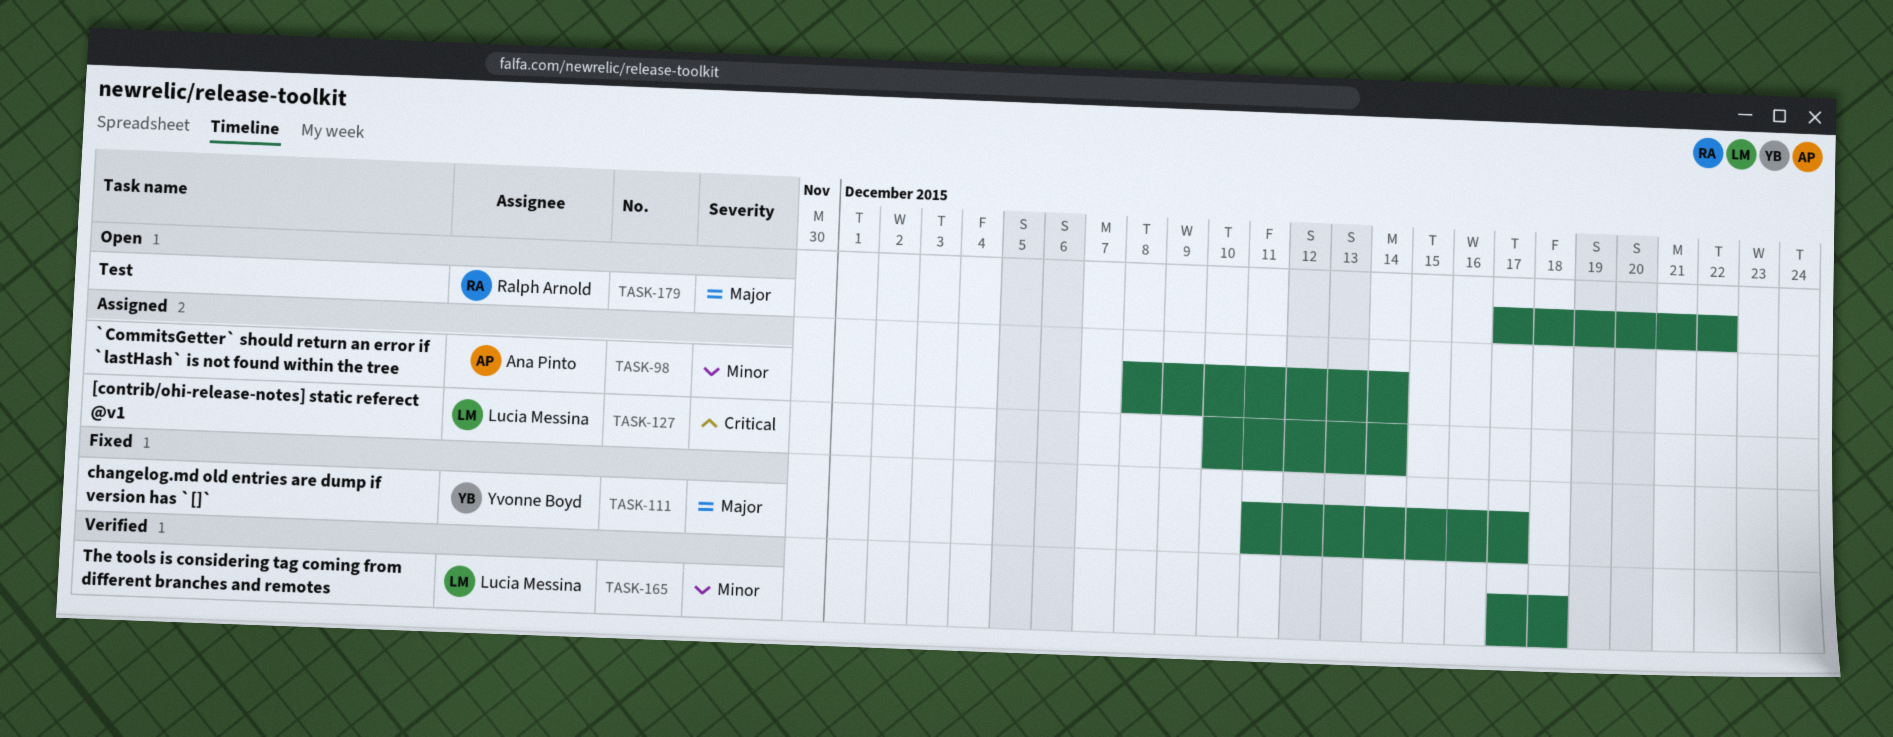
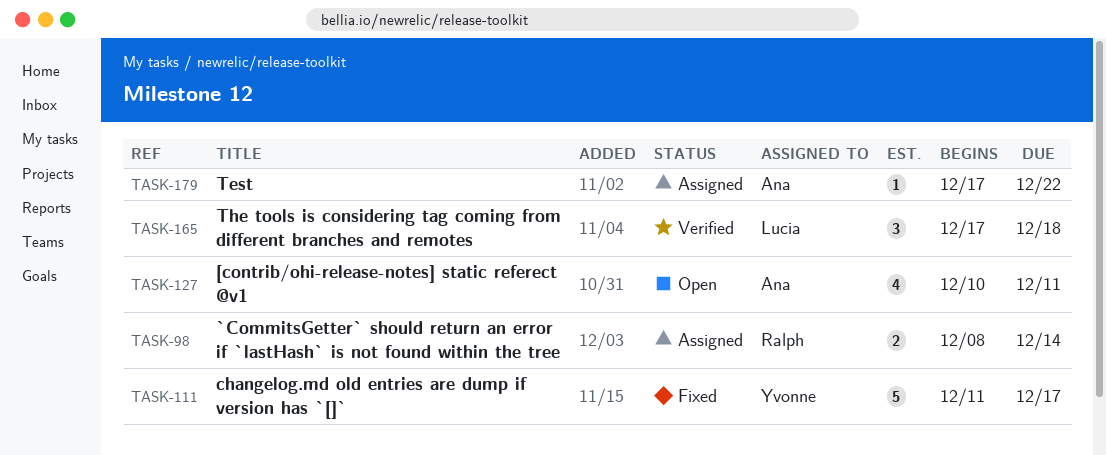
TASK-98, owner: Ana Pinto -> Ralph Arnold
TASK-127, status: Assigned -> Open
TASK-127, owner: Lucia Messina -> Ana Pinto
TASK-127, due: Dec 14 -> Dec 11
TASK-179, status: Open -> Assigned
TASK-179, owner: Ralph Arnold -> Ana Pinto

